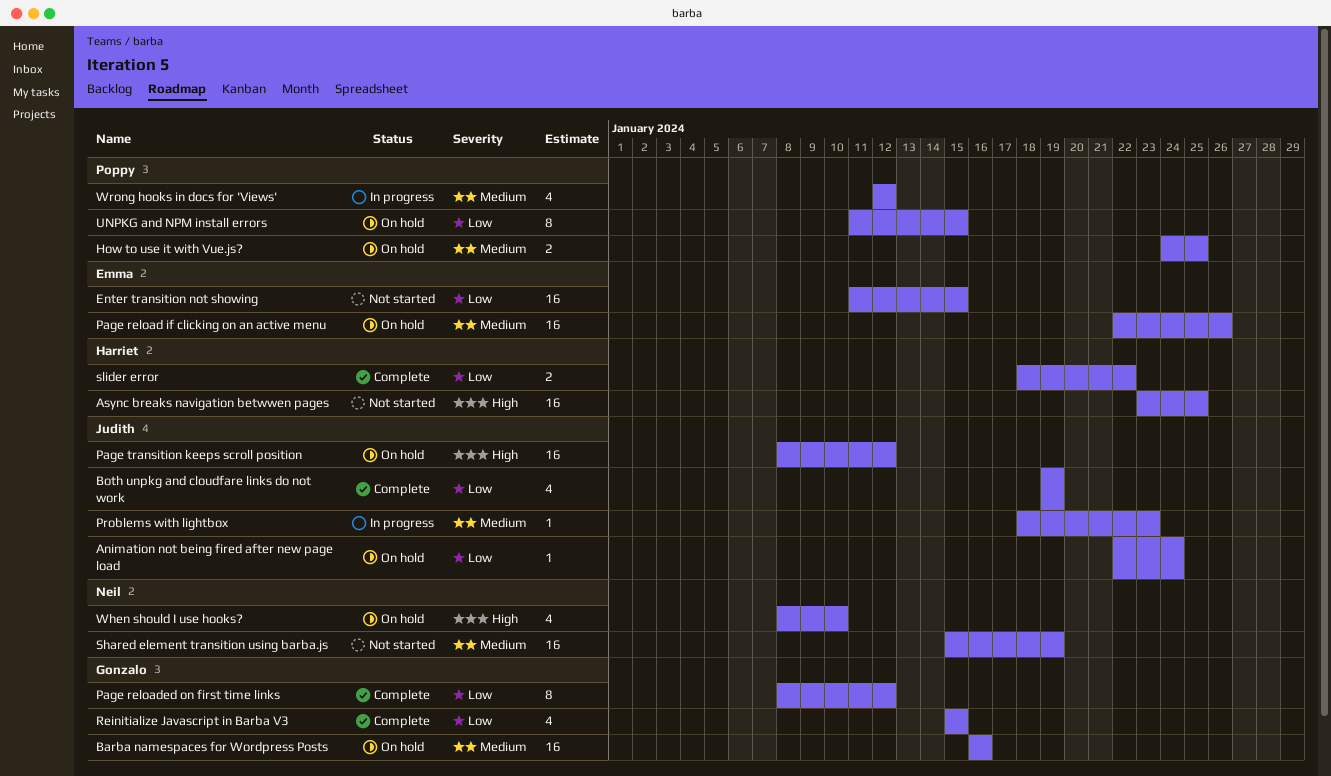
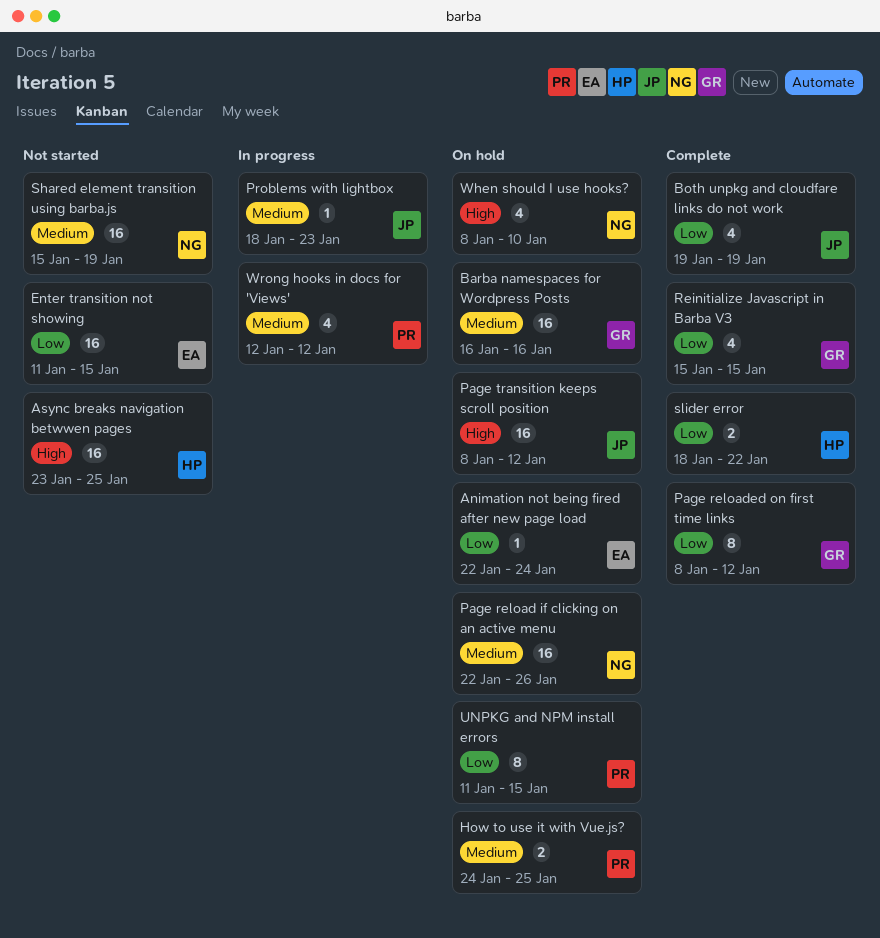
Animation not being fired after new page load, owner: Judith -> Emma
Page reload if clicking on an active menu, owner: Emma -> Neil

